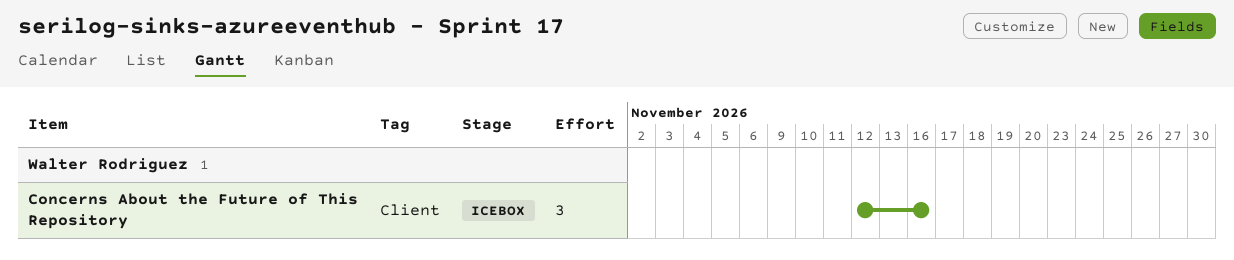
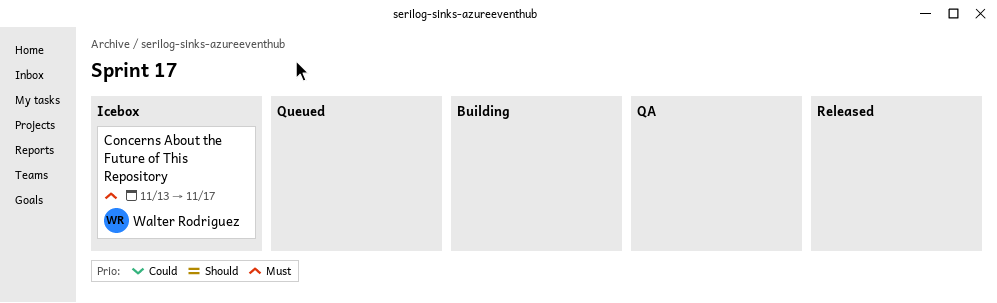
Concerns About the Future of This Repository, start: Nov 12 -> Nov 13
Concerns About the Future of This Repository, due: Nov 16 -> Nov 17

